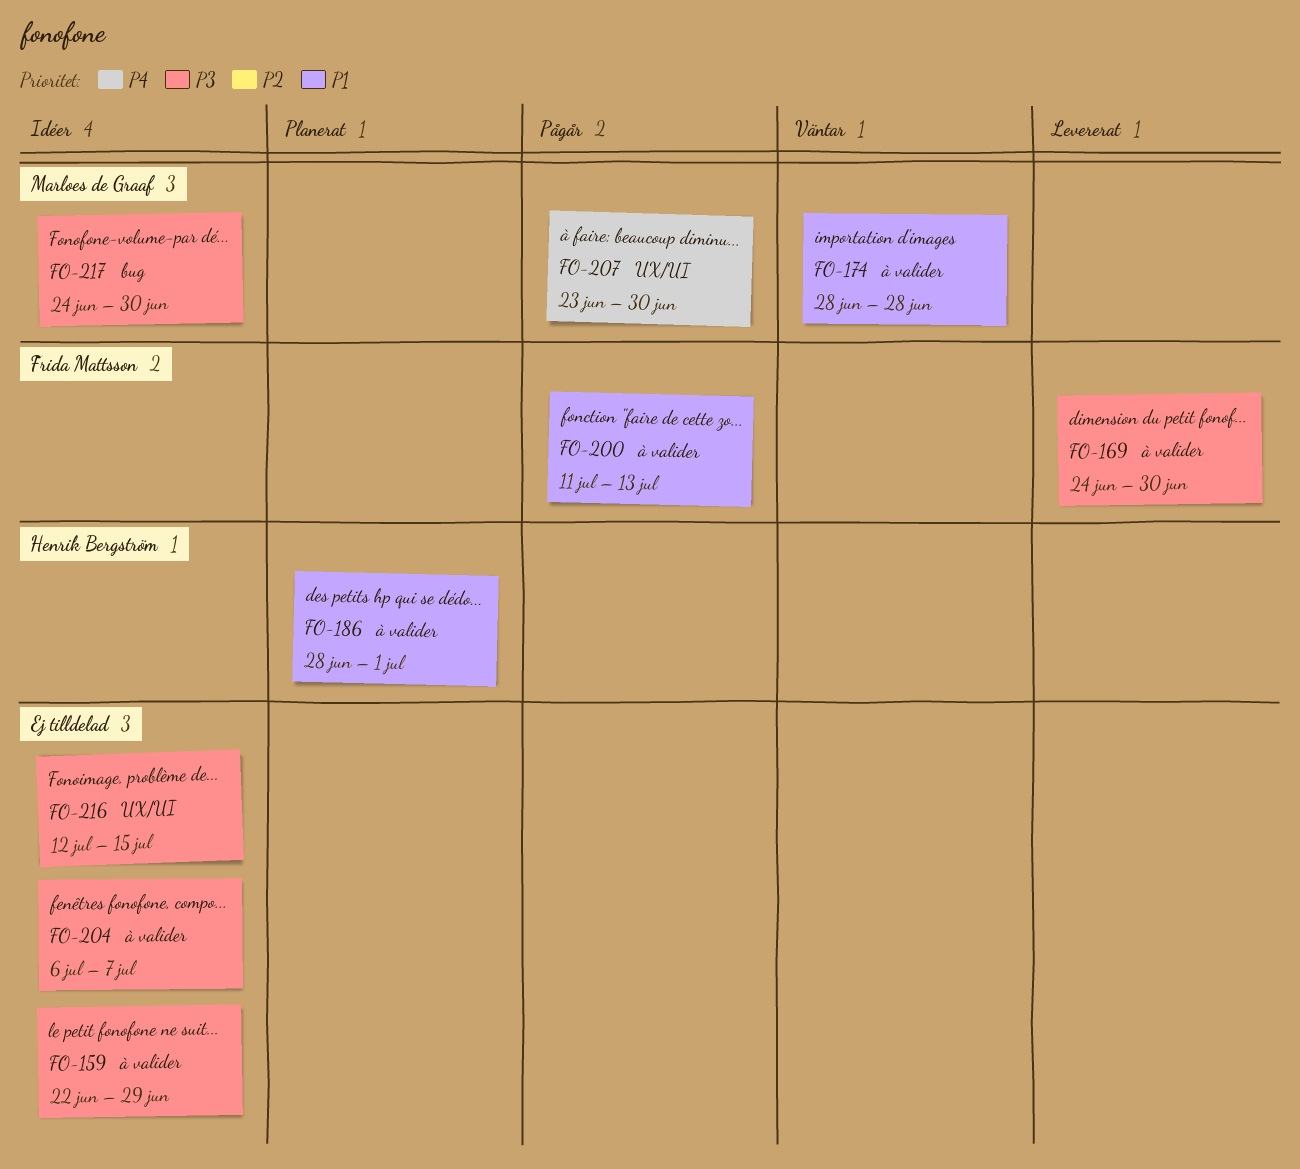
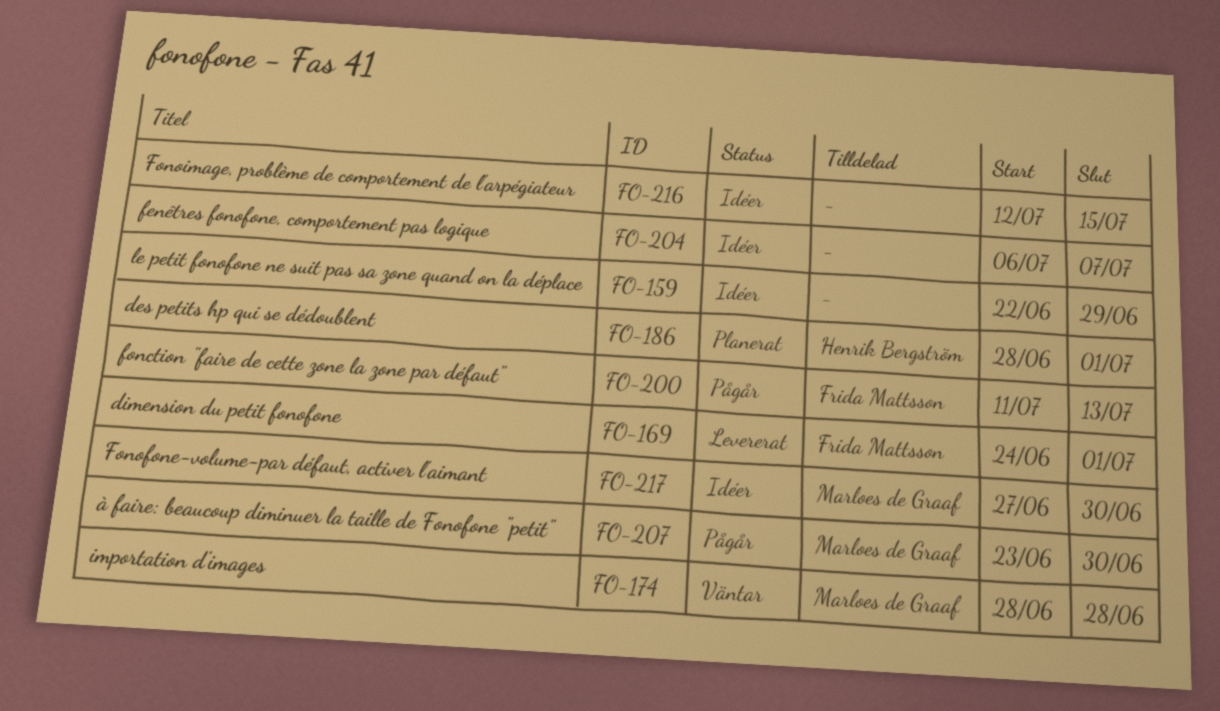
FO-169, due: Jun 30 -> Jul 1
FO-217, start: Jun 24 -> Jun 27

